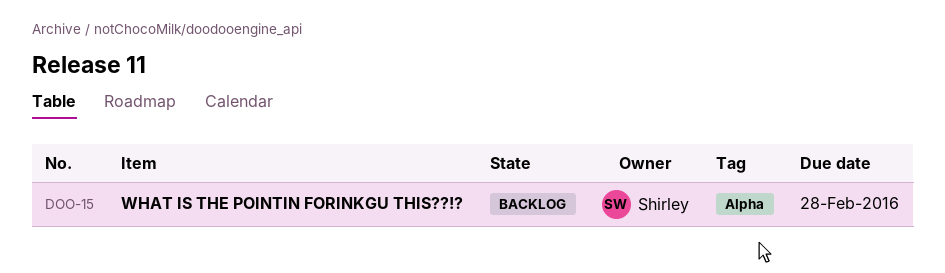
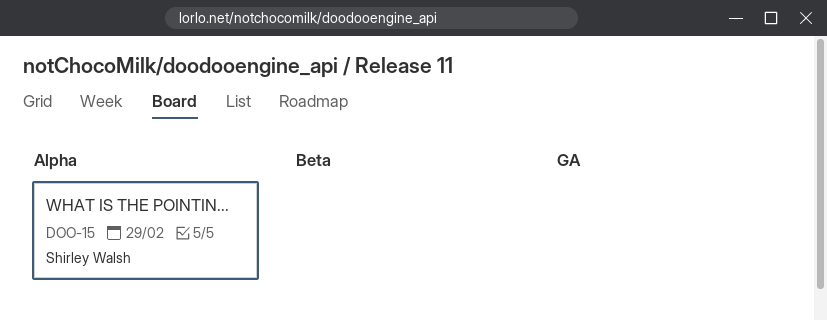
DOO-15, due: Feb 28 -> Feb 29

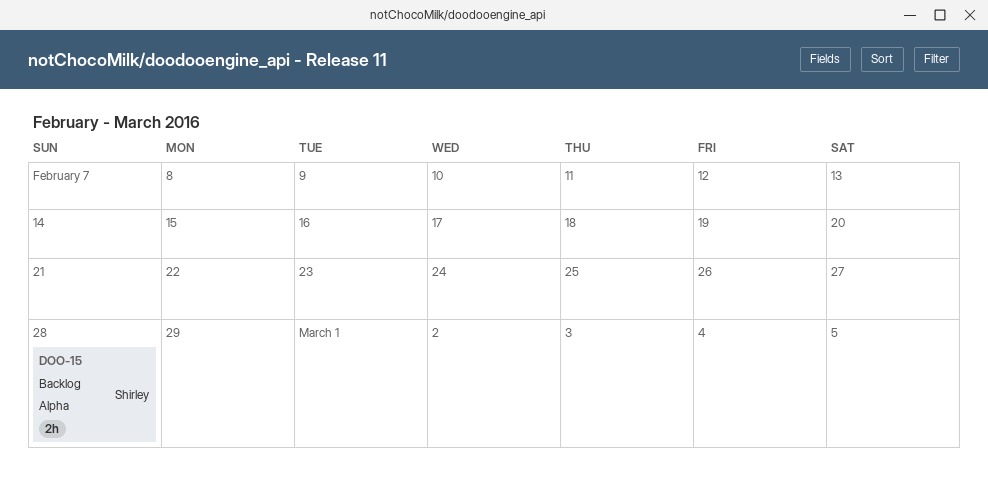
DOO-15, due: Feb 29 -> Feb 28

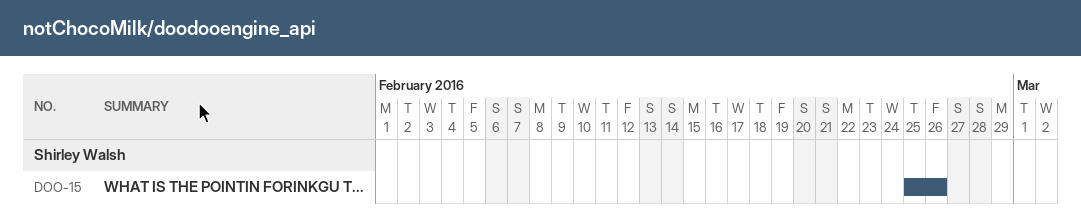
DOO-15, due: Feb 28 -> Feb 26

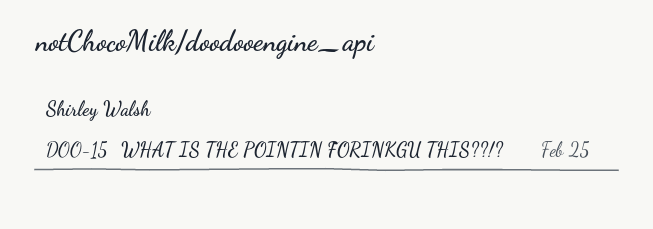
DOO-15, due: Feb 26 -> Feb 25

